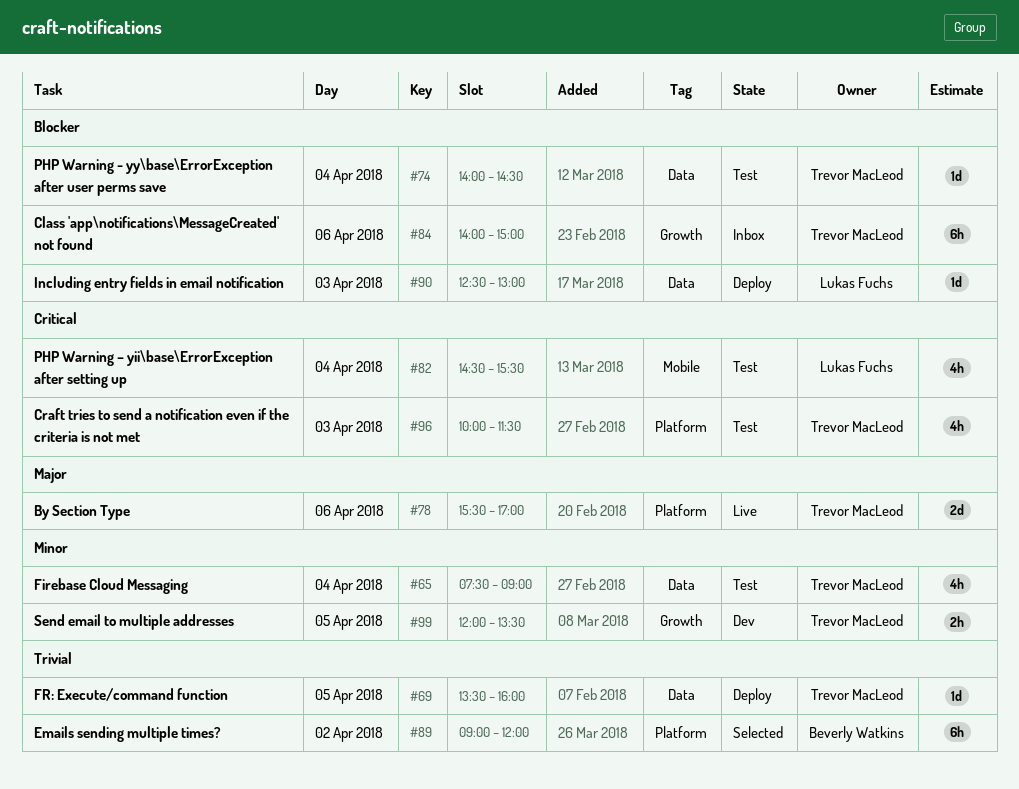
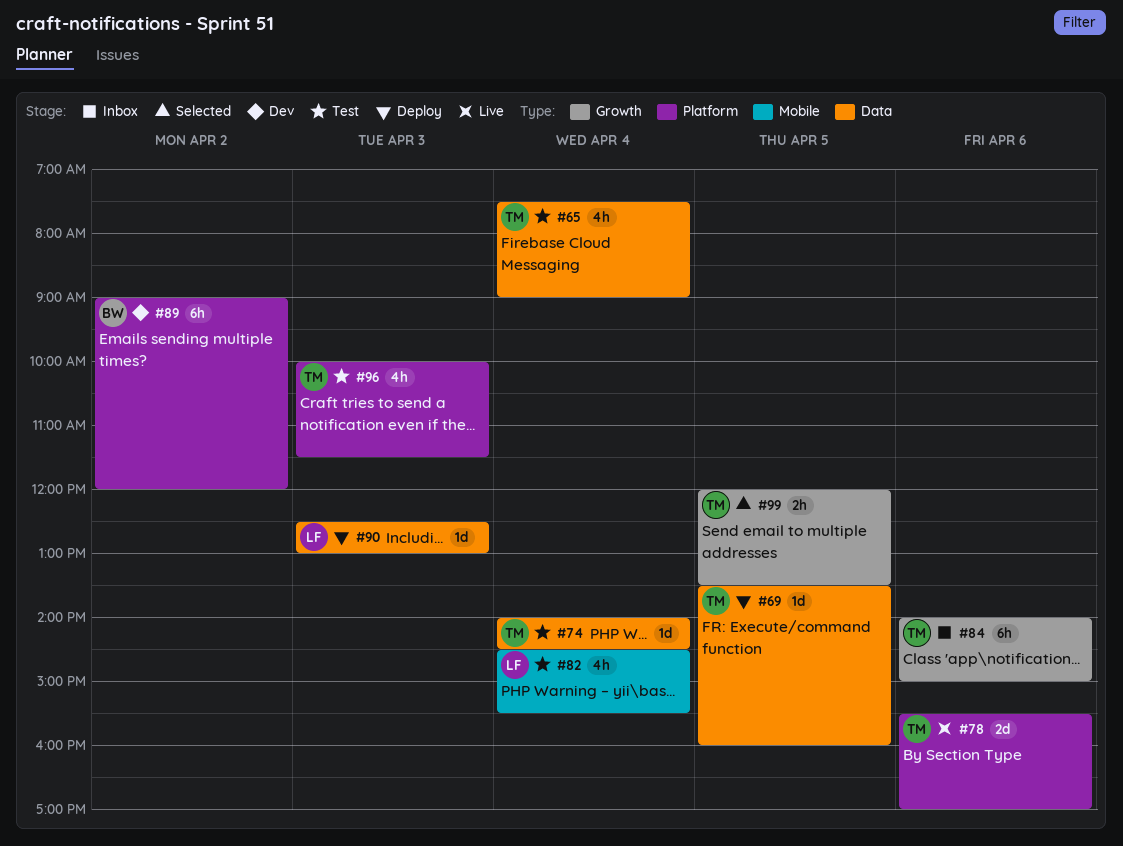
#89, status: Selected -> Dev
#99, status: Dev -> Selected

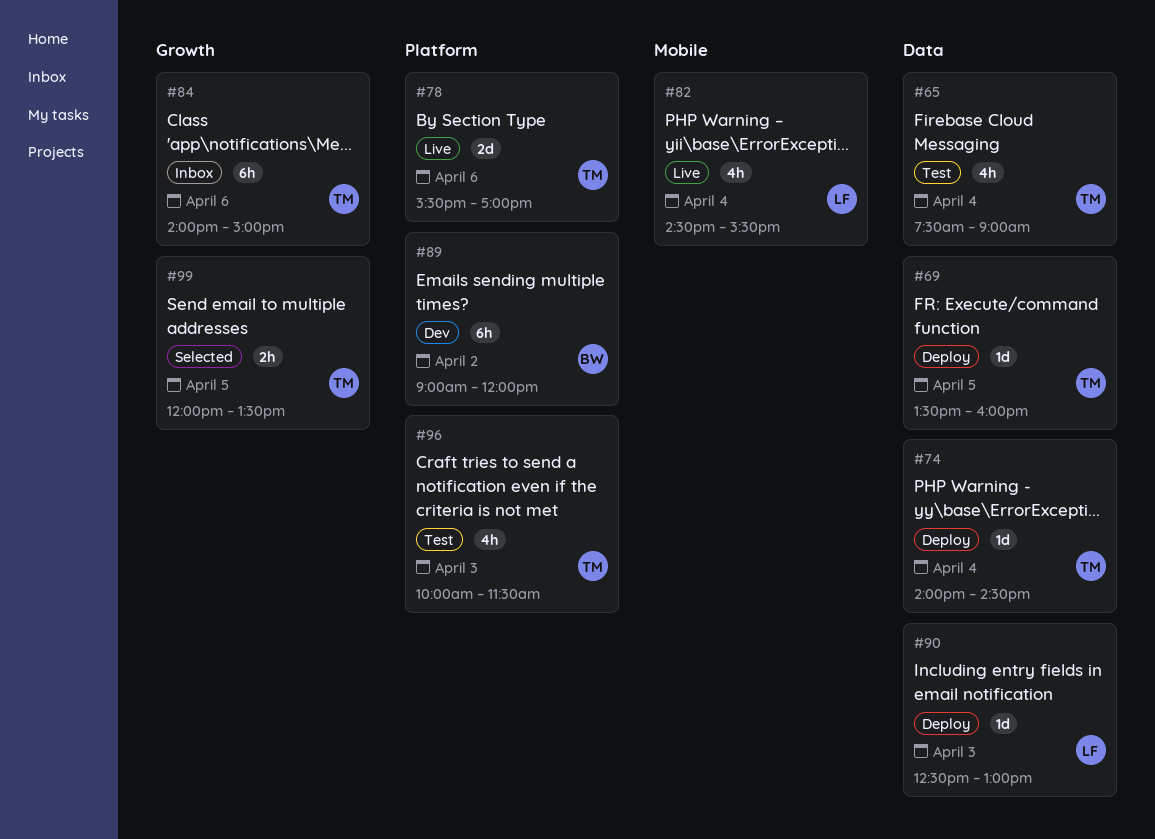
#74, status: Test -> Deploy
#82, status: Test -> Live

